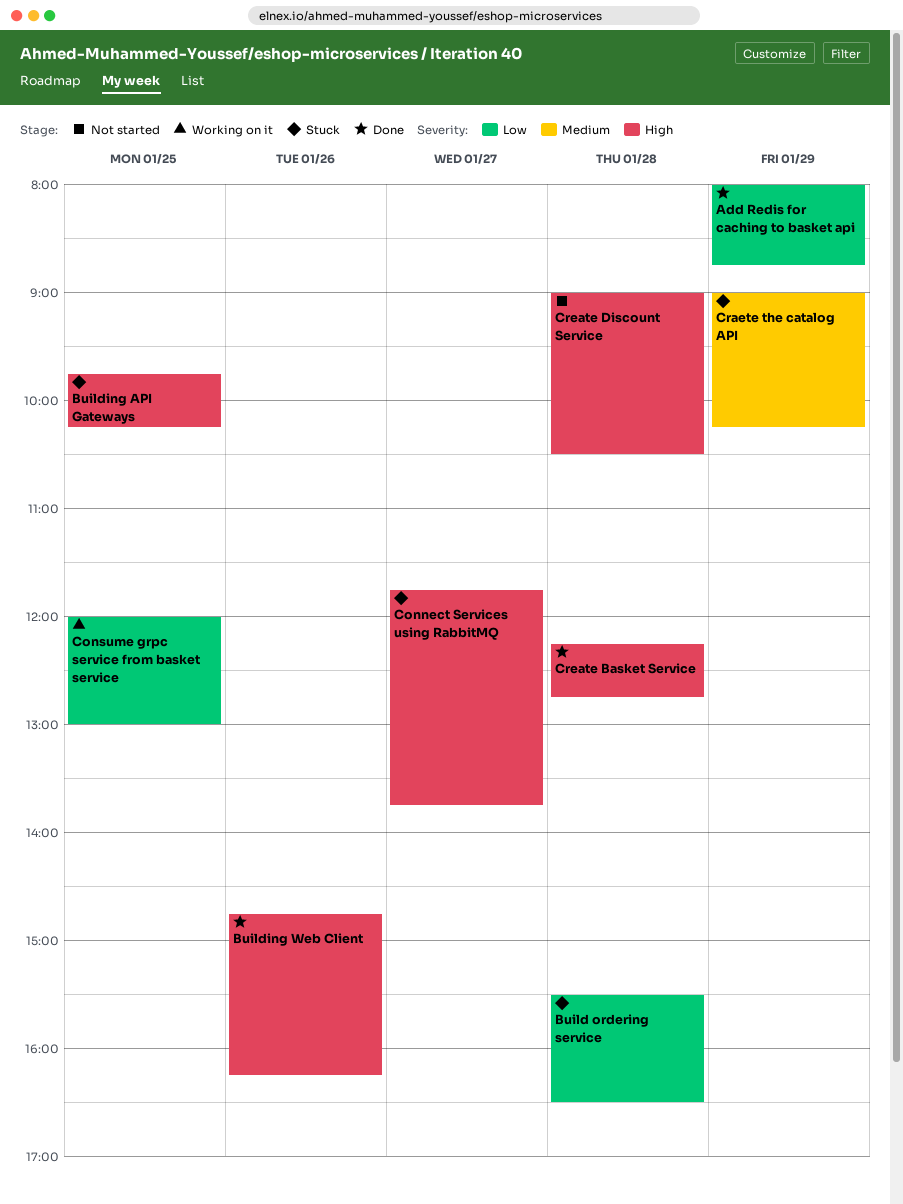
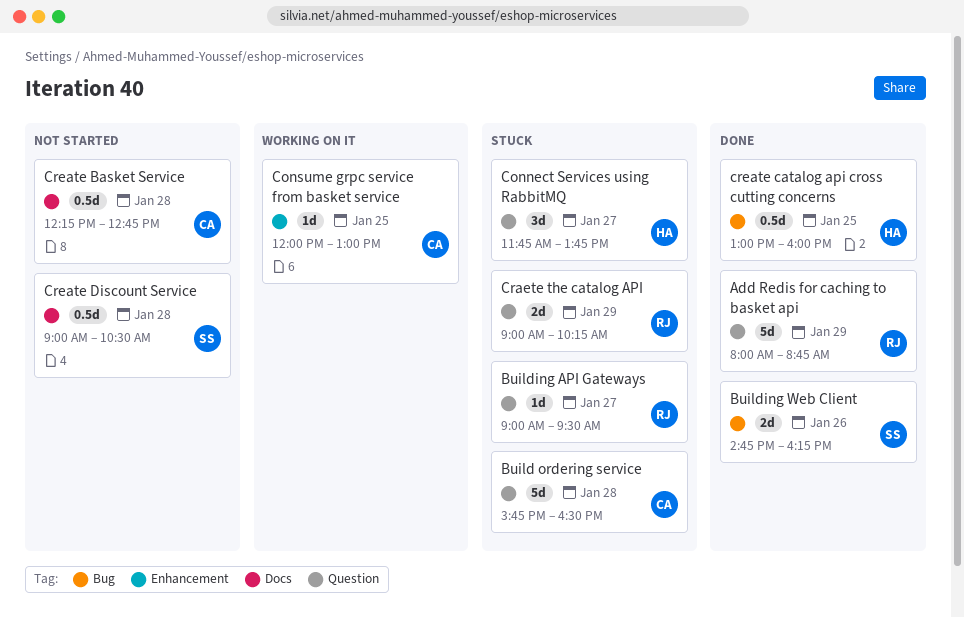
Build ordering service, begins: 15:30 -> 15:45
Building API Gateways, day: Jan 25 -> Jan 27
Building API Gateways, begins: 09:45 -> 09:00
Building API Gateways, ends: 10:15 -> 09:30
Create Basket Service, status: Done -> Not started
create catalog api cross cutting concerns: none -> present

